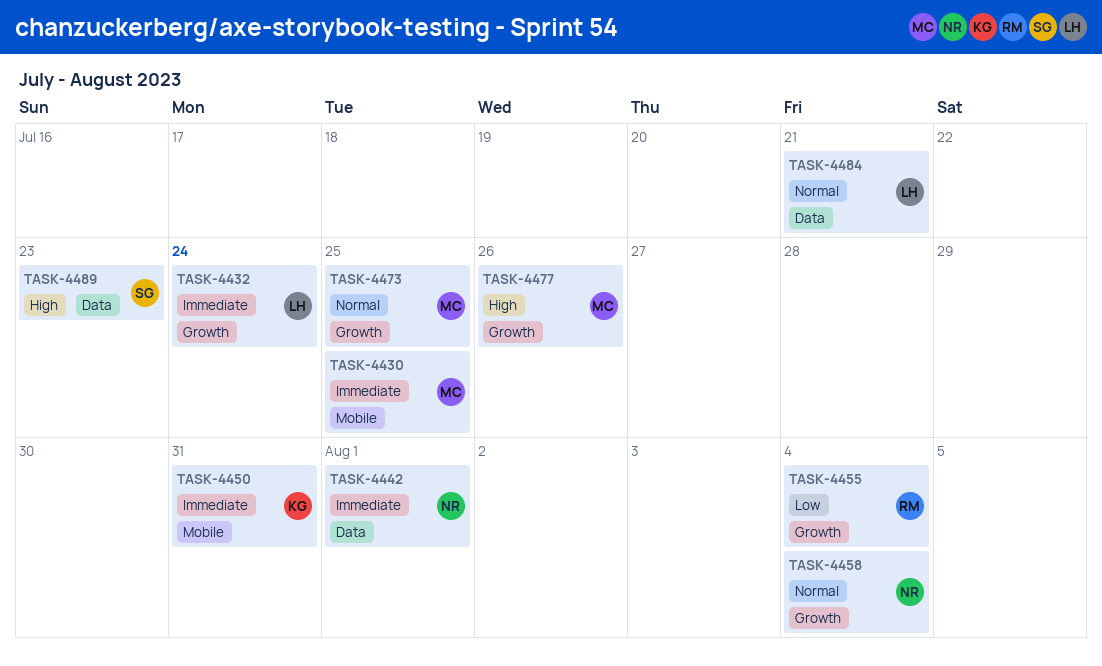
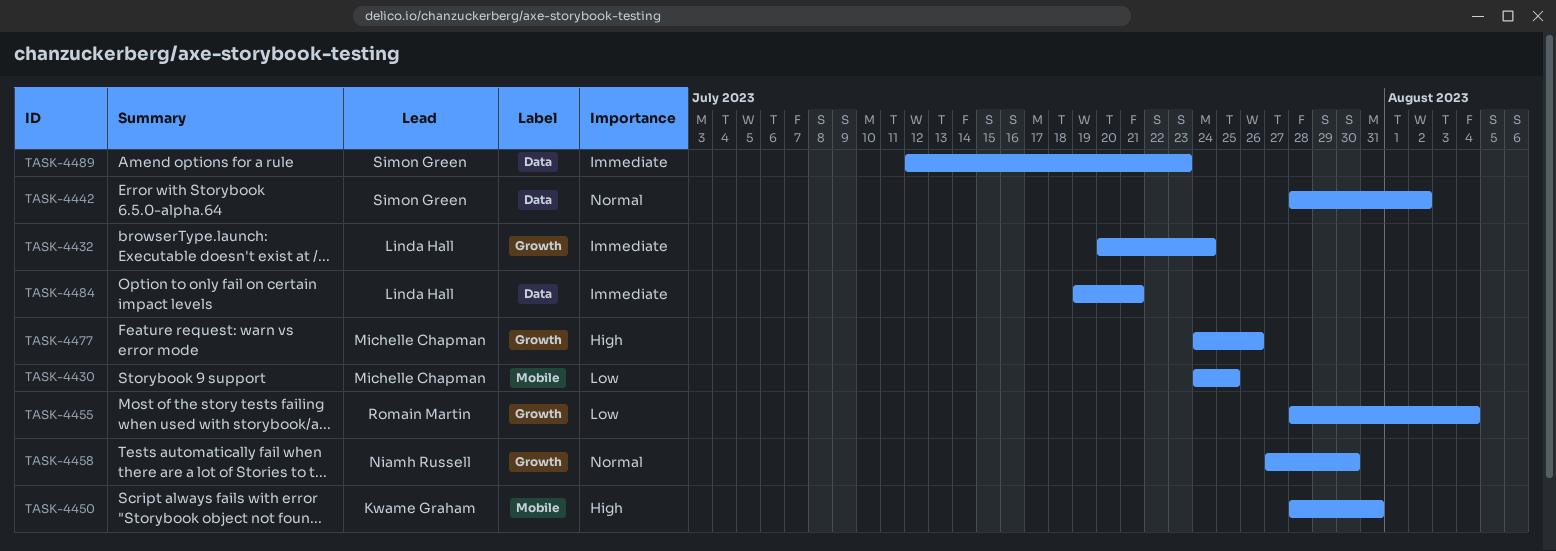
TASK-4430, priority: Immediate -> Low
TASK-4442, owner: Niamh Russell -> Simon Green
TASK-4442, priority: Immediate -> Normal
TASK-4442, due: Aug 1 -> Aug 2
TASK-4450, priority: Immediate -> High
TASK-4458, due: Aug 4 -> Jul 30
TASK-4473: present -> none
TASK-4484, priority: Normal -> Immediate
TASK-4489, priority: High -> Immediate

